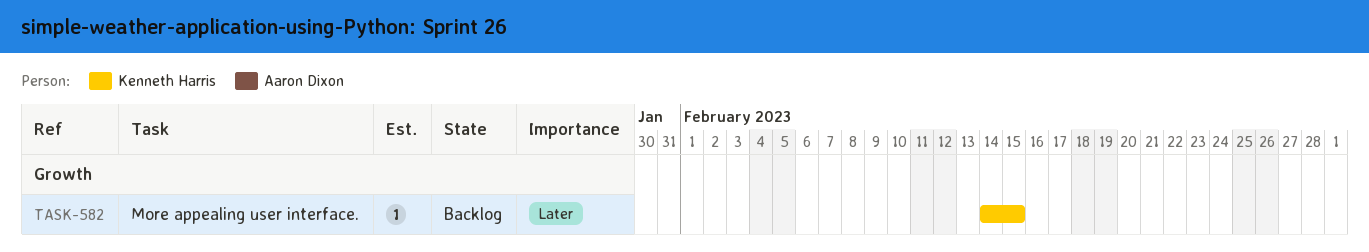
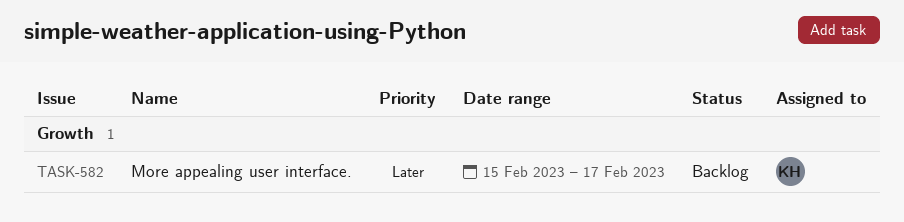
TASK-582, start: Feb 14 -> Feb 15
TASK-582, due: Feb 15 -> Feb 17

